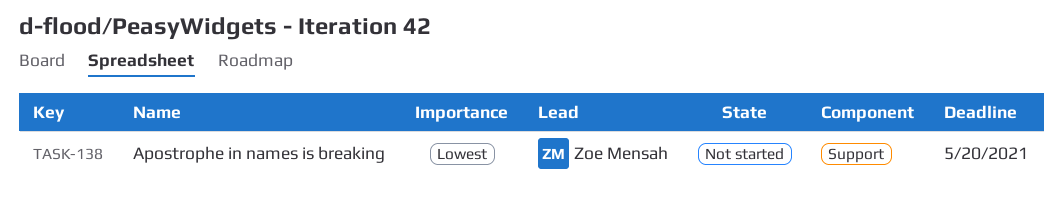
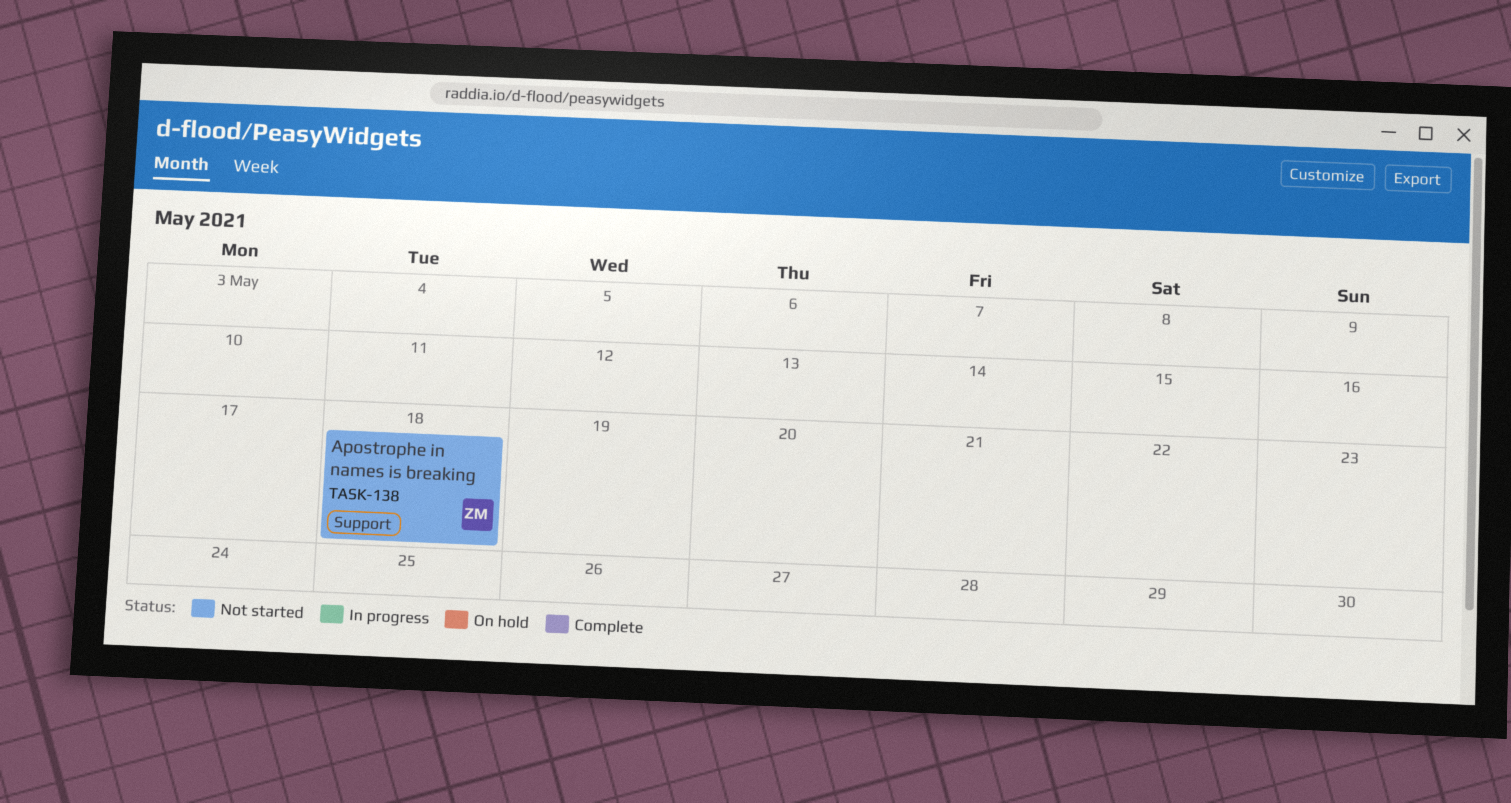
TASK-138, due: May 20 -> May 18

